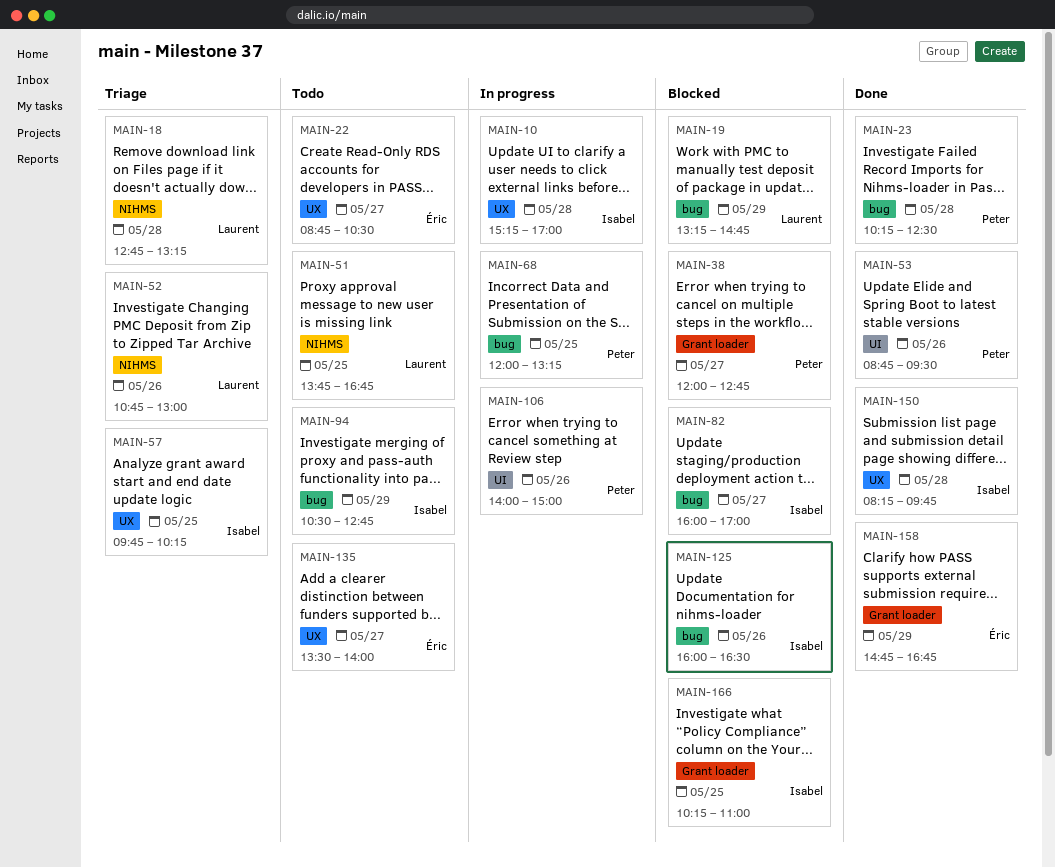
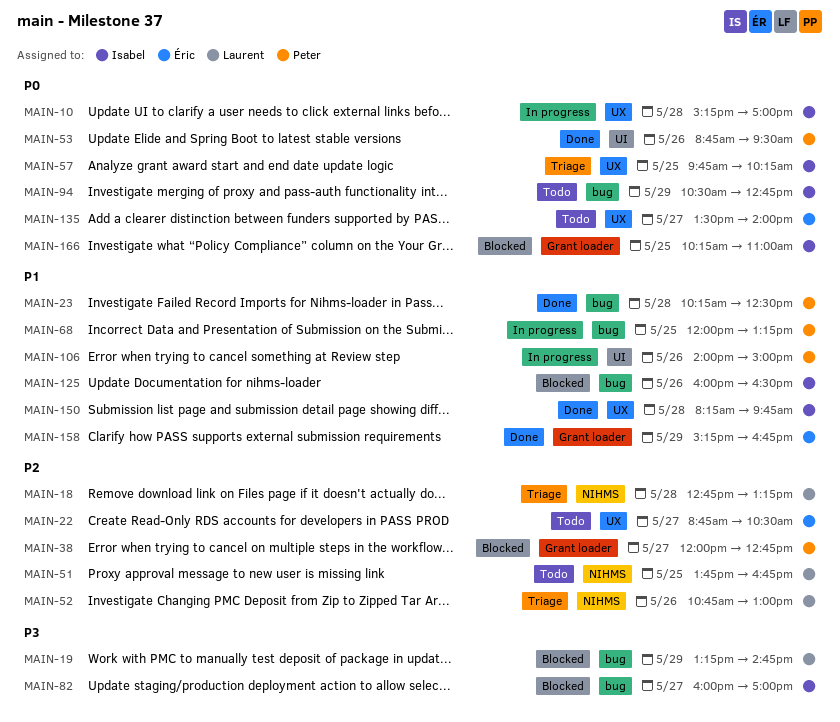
MAIN-158, begins: 14:45 -> 15:15

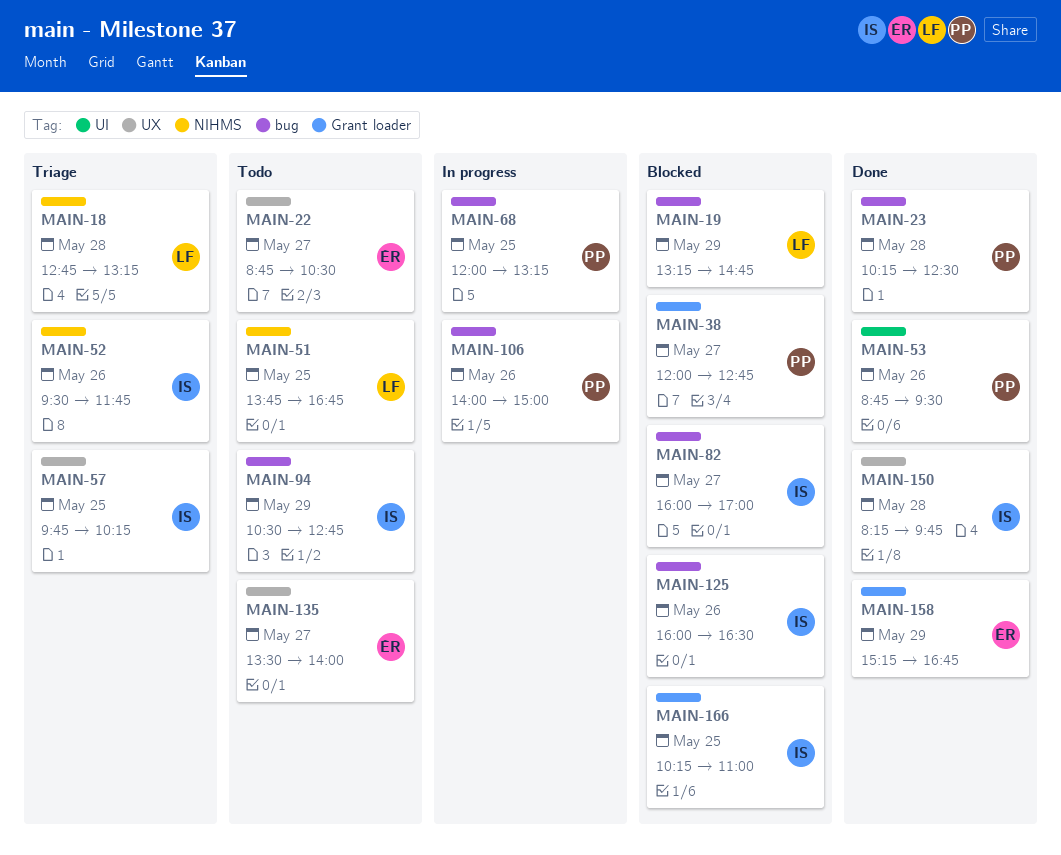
MAIN-10: present -> none
MAIN-52, owner: Laurent -> Isabel
MAIN-52, begins: 10:45 -> 09:30
MAIN-52, ends: 13:00 -> 11:45
MAIN-106, label: UI -> bug

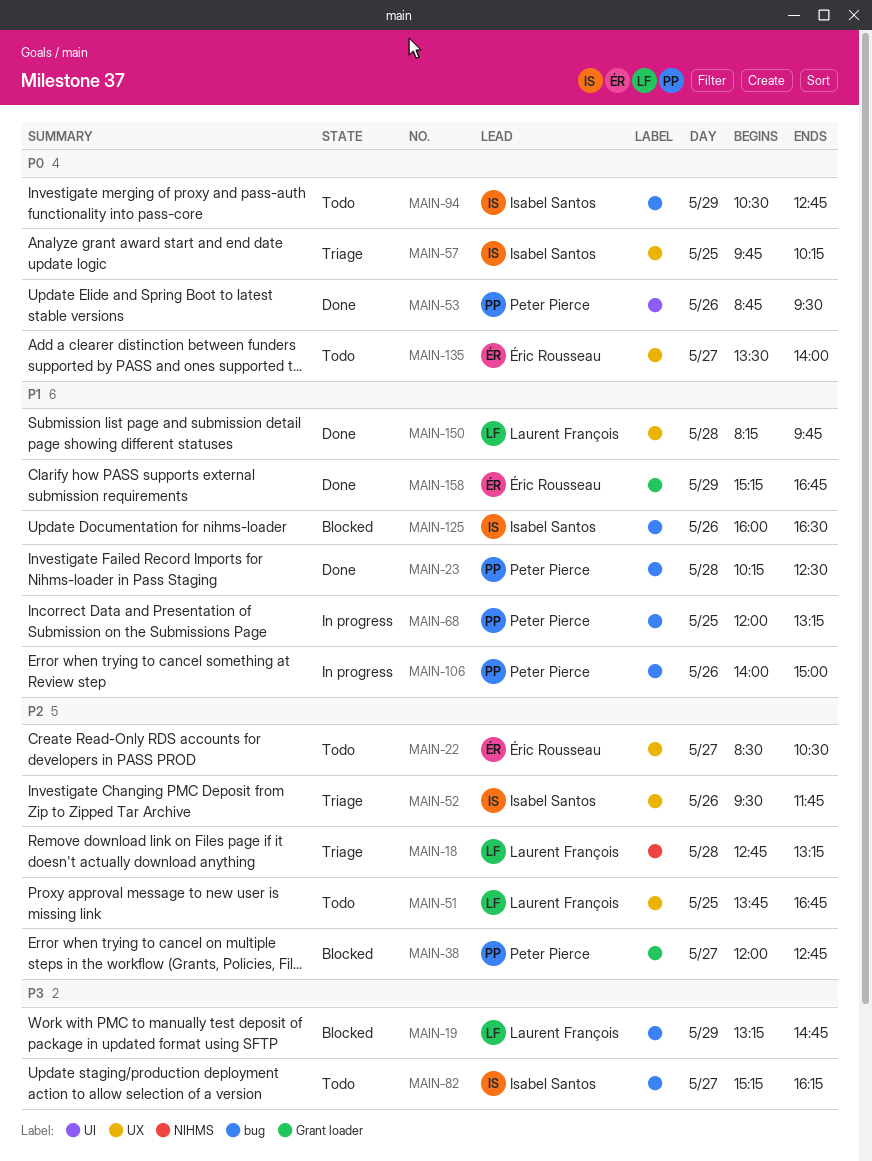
MAIN-22, begins: 08:45 -> 08:30
MAIN-51, label: NIHMS -> UX
MAIN-52, label: NIHMS -> UX
MAIN-82, status: Blocked -> Todo
MAIN-82, begins: 16:00 -> 15:15
MAIN-82, ends: 17:00 -> 16:15
MAIN-150, owner: Isabel Santos -> Laurent François
MAIN-166: present -> none

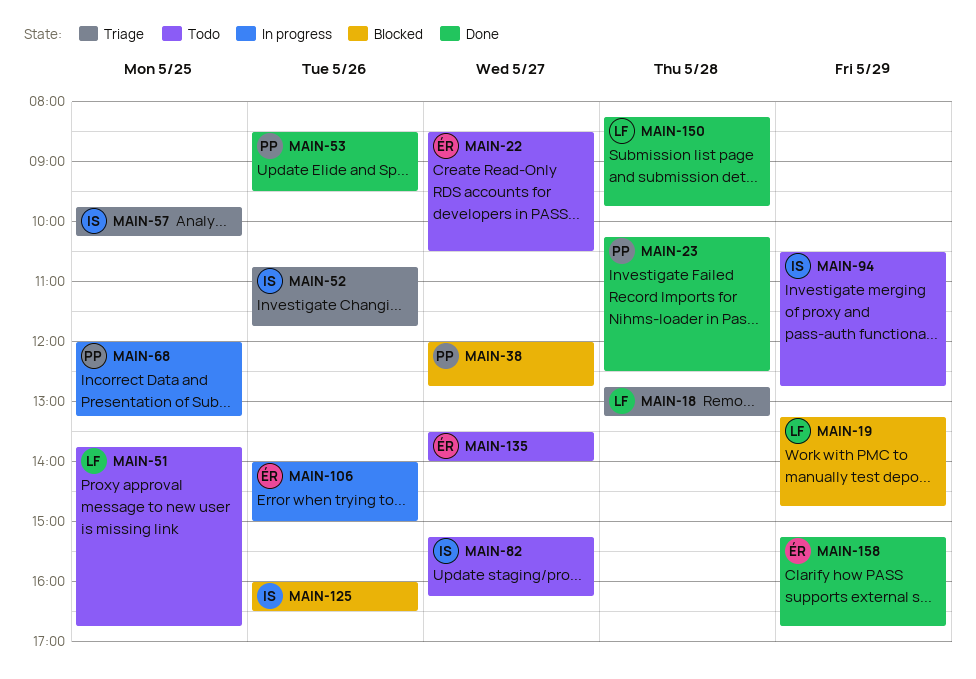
MAIN-52, begins: 09:30 -> 10:45
MAIN-53, begins: 08:45 -> 08:30
MAIN-106, owner: Peter Pierce -> Éric Rousseau

